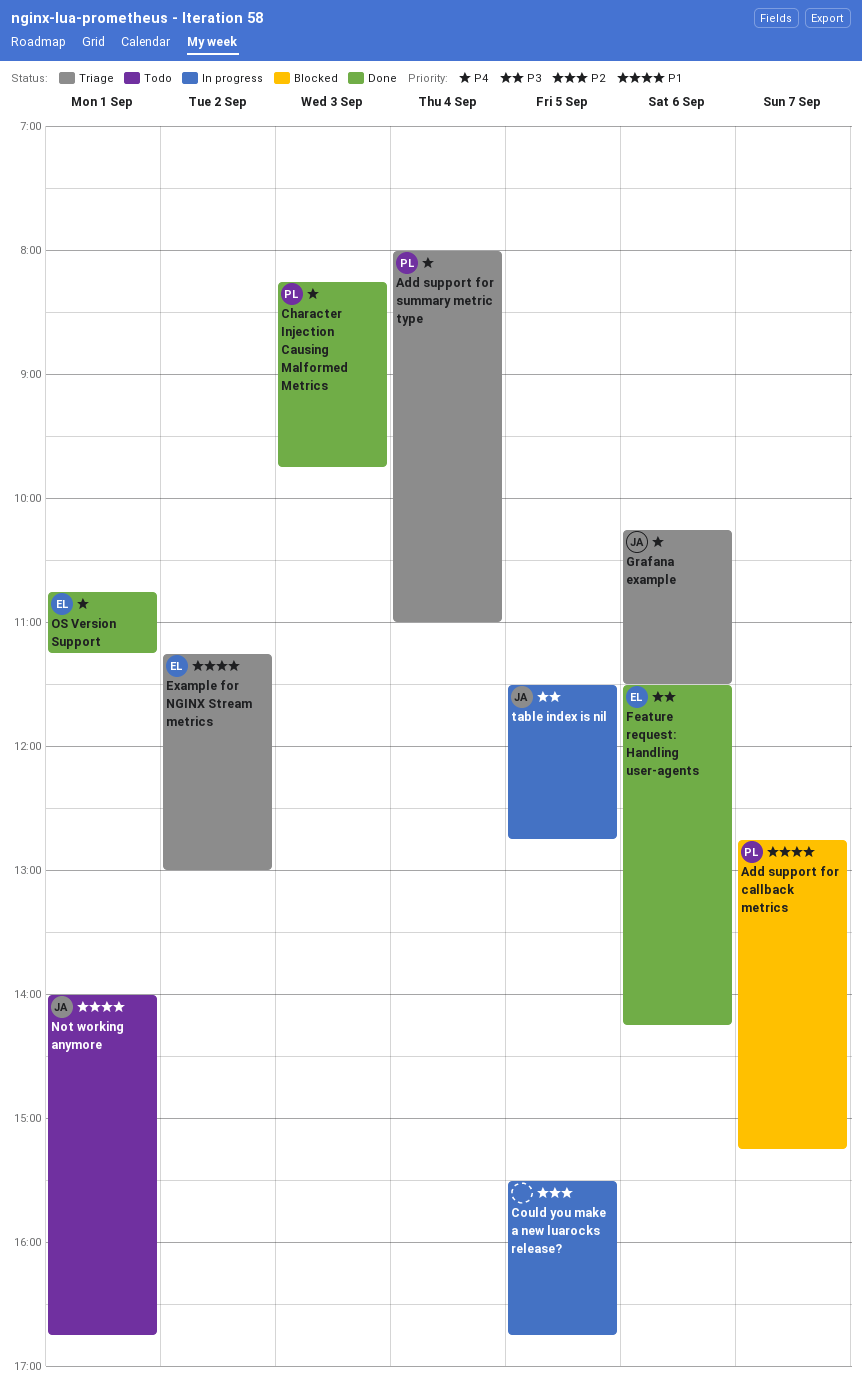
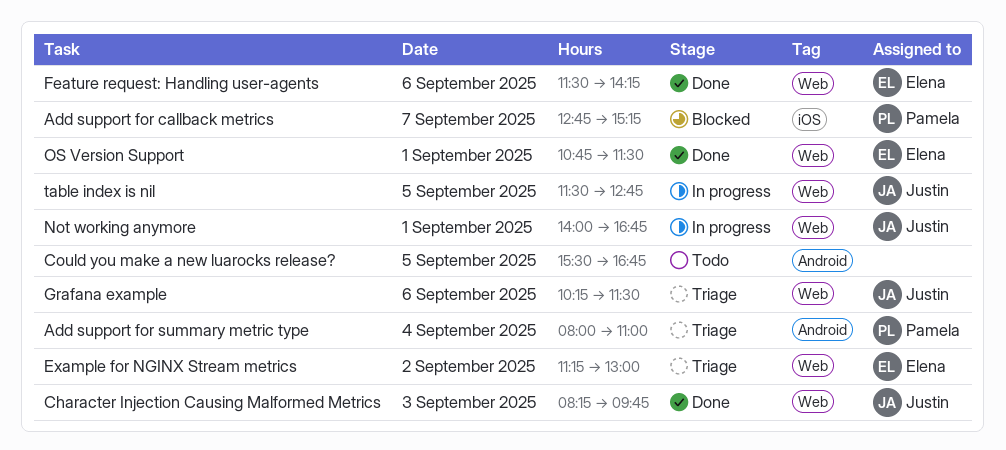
Character Injection Causing Malformed Metrics, owner: Pamela -> Justin
Could you make a new luarocks release?, status: In progress -> Todo
Not working anymore, status: Todo -> In progress
OS Version Support, ends: 11:15 -> 11:30

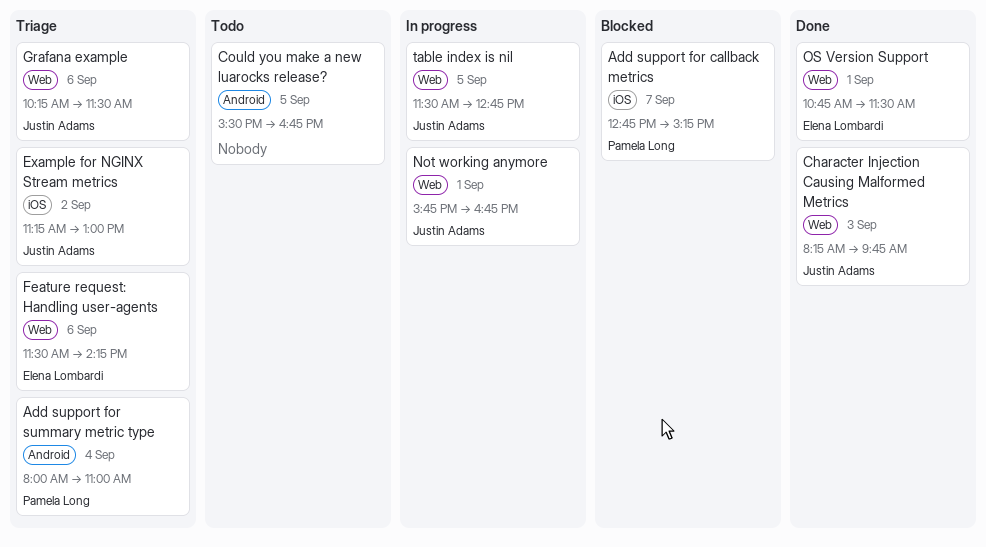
Example for NGINX Stream metrics, owner: Elena Lombardi -> Justin Adams
Example for NGINX Stream metrics, label: Web -> iOS
Feature request: Handling user-agents, status: Done -> Triage
Not working anymore, begins: 14:00 -> 15:45

